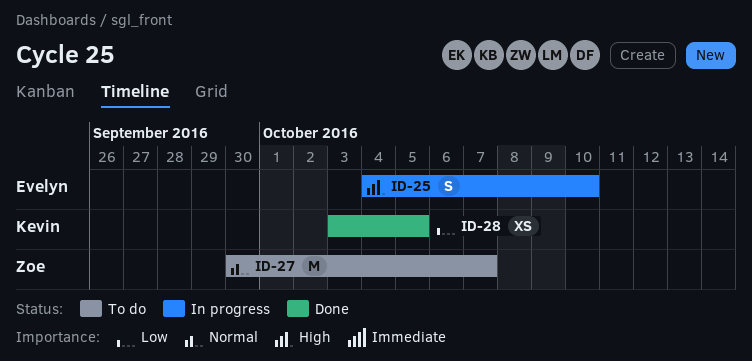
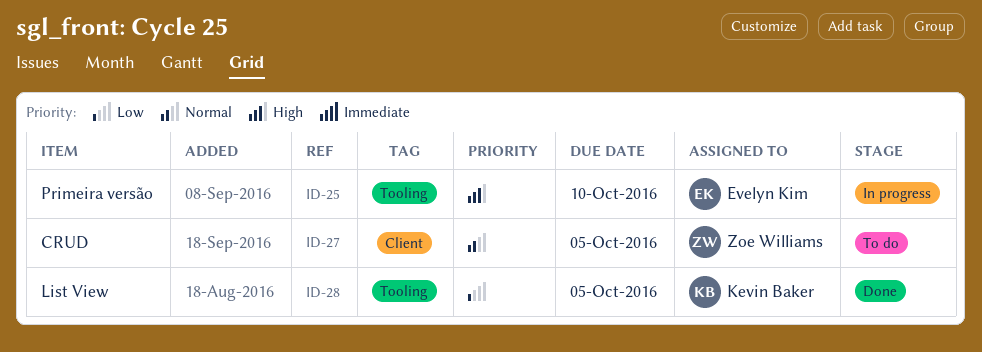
ID-27, due: Oct 7 -> Oct 5

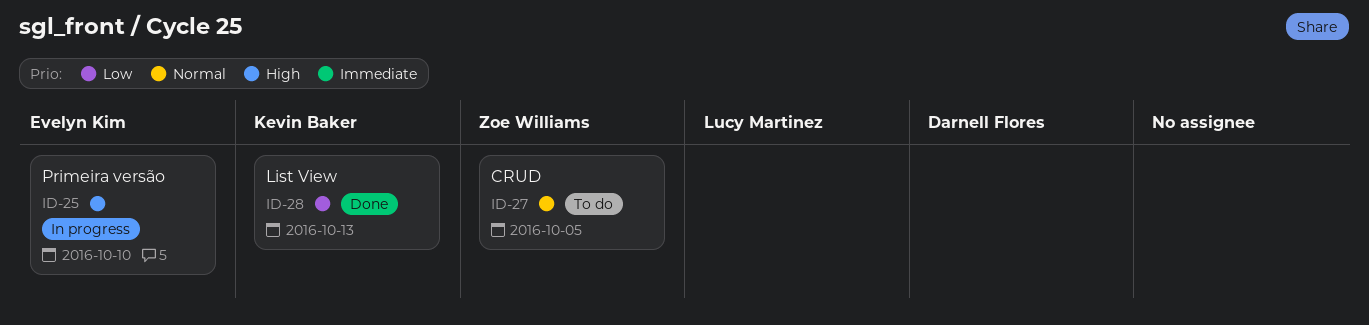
ID-28, due: Oct 5 -> Oct 13

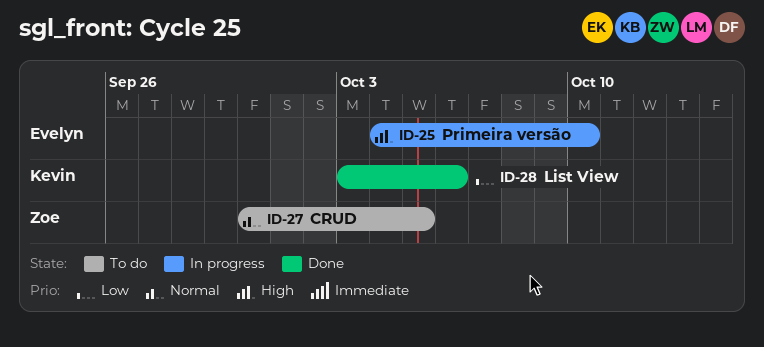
ID-28, due: Oct 13 -> Oct 6

